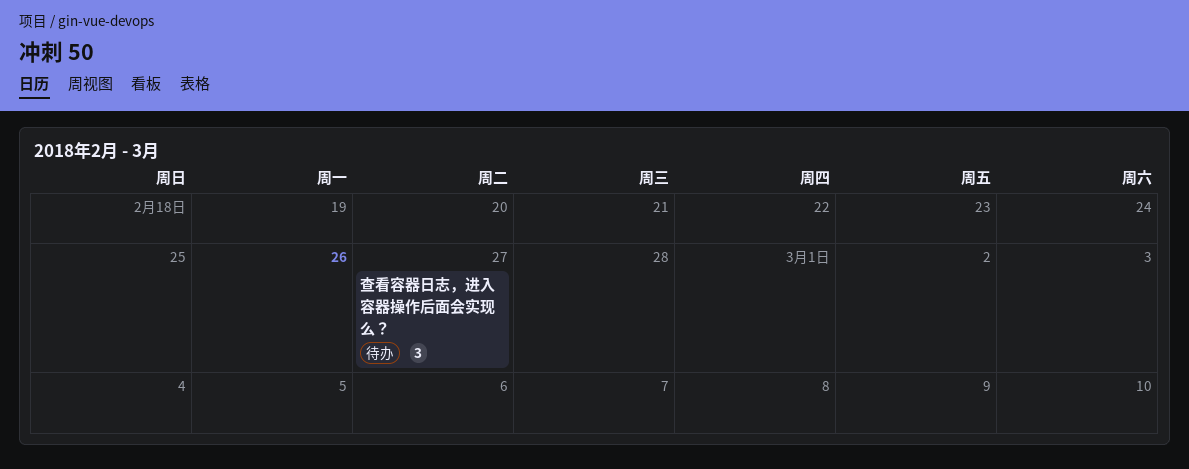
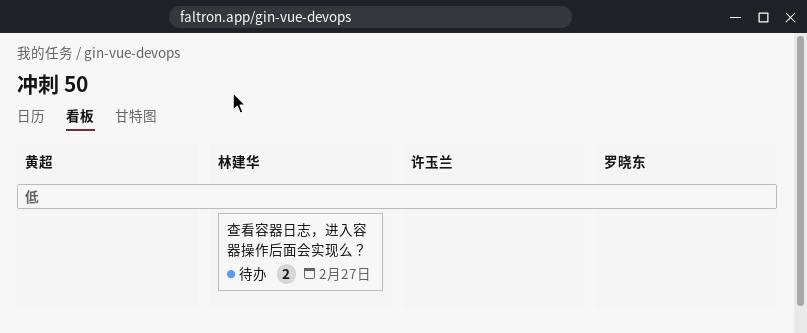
查看容器日志，进入容器操作后面会实现么？, estimate: 3 -> 2

